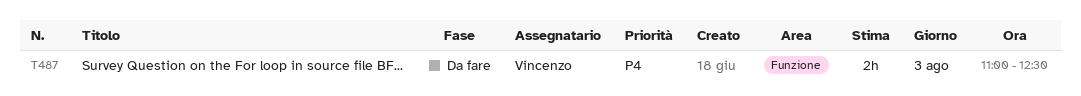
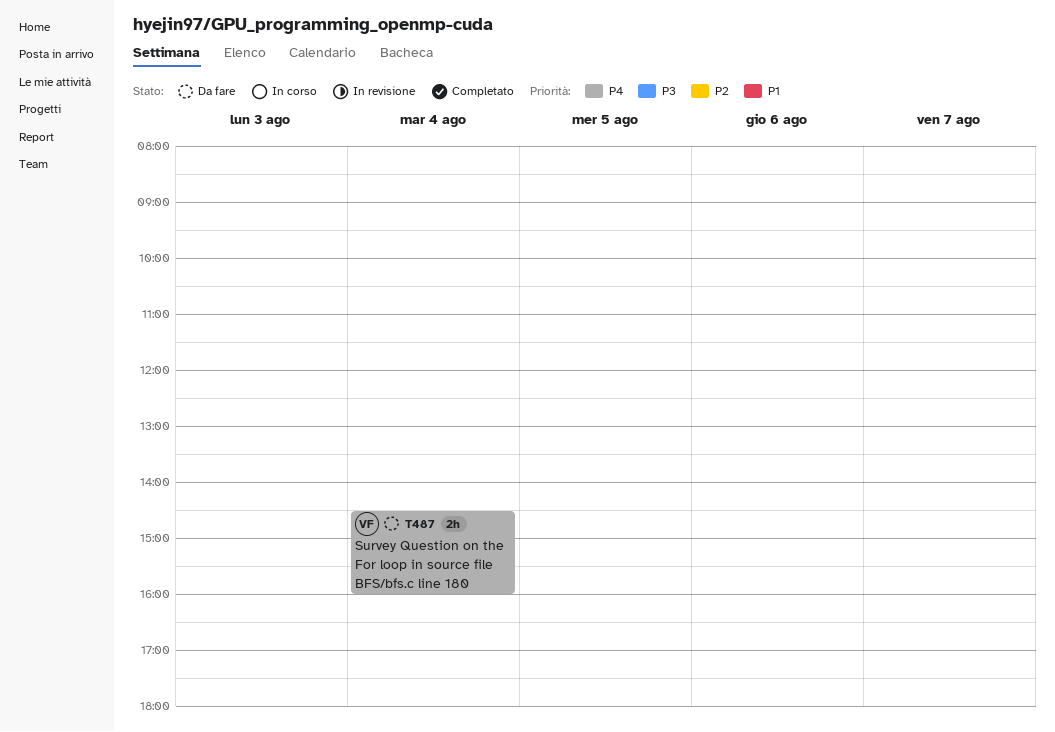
T487, day: Aug 3 -> Aug 4
T487, begins: 11:00 -> 14:30
T487, ends: 12:30 -> 16:00

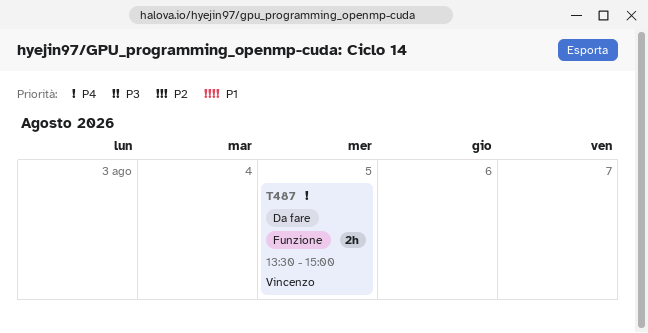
T487, day: Aug 4 -> Aug 5
T487, begins: 14:30 -> 13:30
T487, ends: 16:00 -> 15:00

